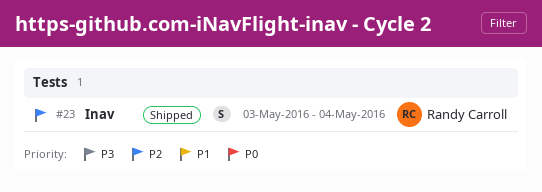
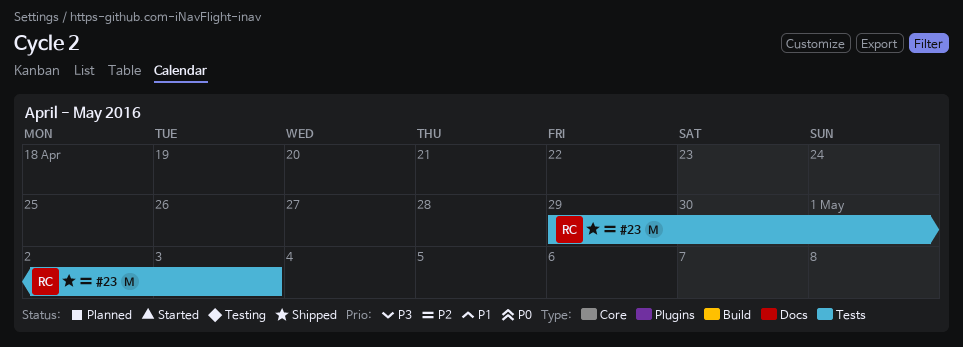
#23, estimate: S -> M
#23, start: May 3 -> Apr 29
#23, due: May 4 -> May 3

